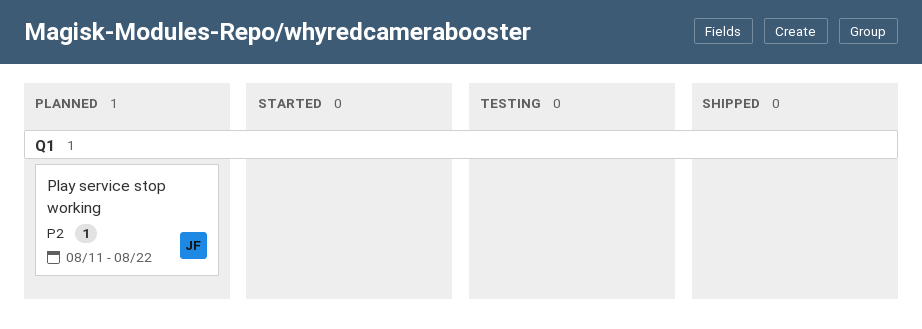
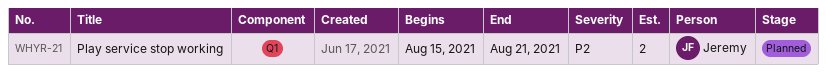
Play service stop working, estimate: 1 -> 2
Play service stop working, start: Aug 11 -> Aug 15
Play service stop working, due: Aug 22 -> Aug 21

